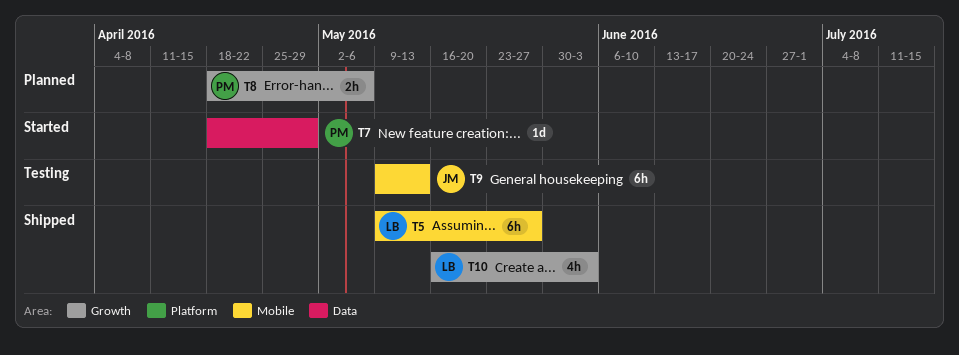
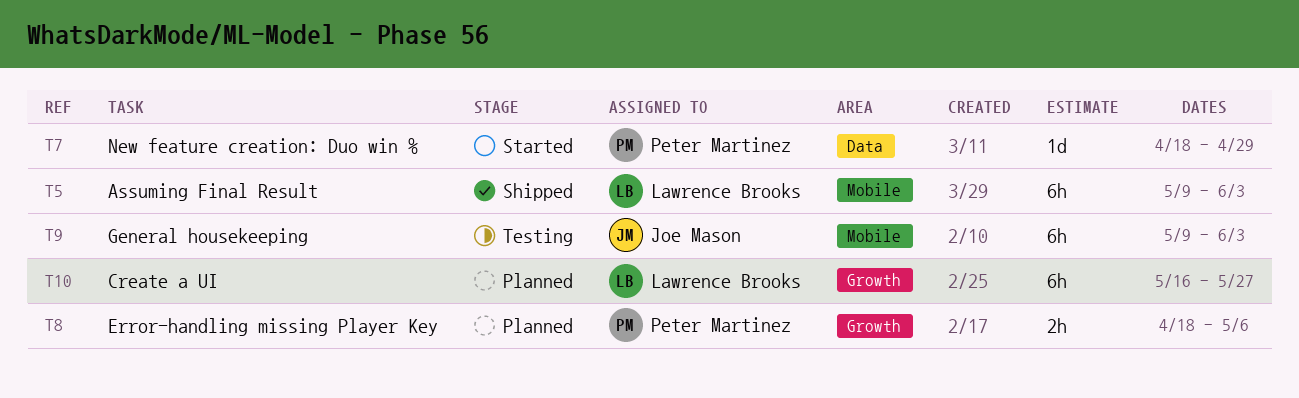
T5, due: May 27 -> Jun 3
T9, due: May 13 -> Jun 3
T10, status: Shipped -> Planned
T10, estimate: 4h -> 6h
T10, due: Jun 3 -> May 27

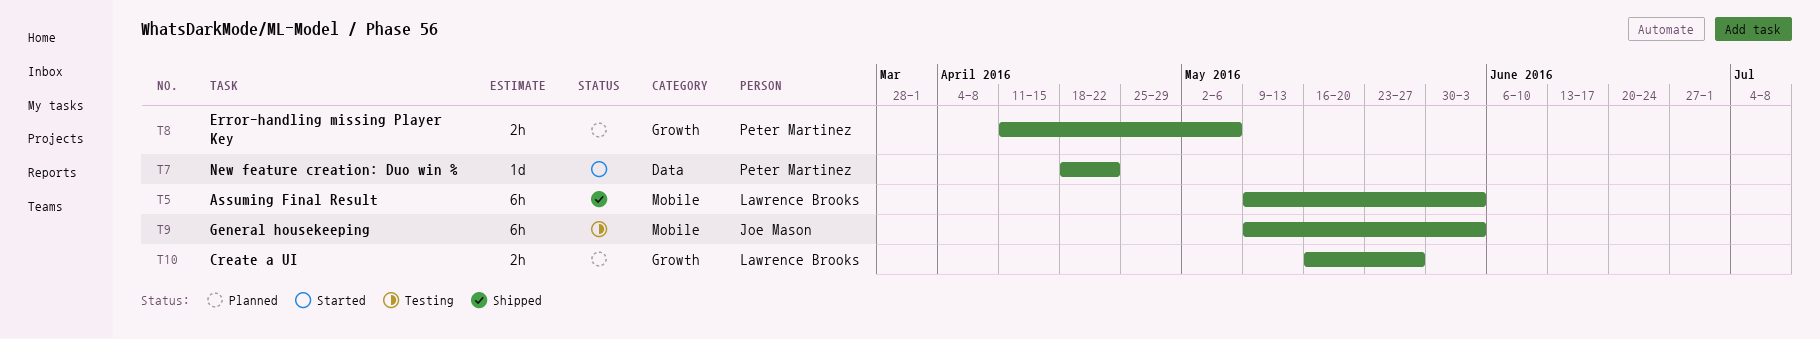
T7, due: Apr 29 -> Apr 22
T8, start: Apr 18 -> Apr 11
T10, estimate: 6h -> 2h

